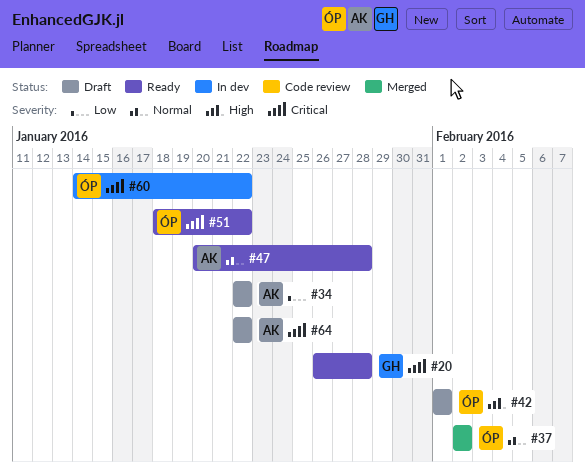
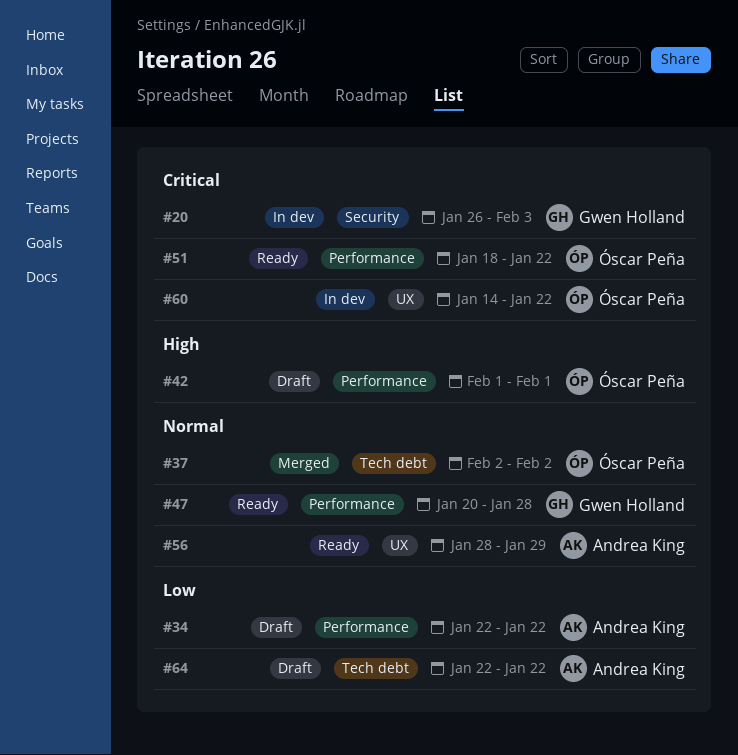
#20, status: Ready -> In dev
#20, due: Jan 28 -> Feb 3
#47, owner: Andrea King -> Gwen Holland
#56: none -> present
#64, priority: Critical -> Low

